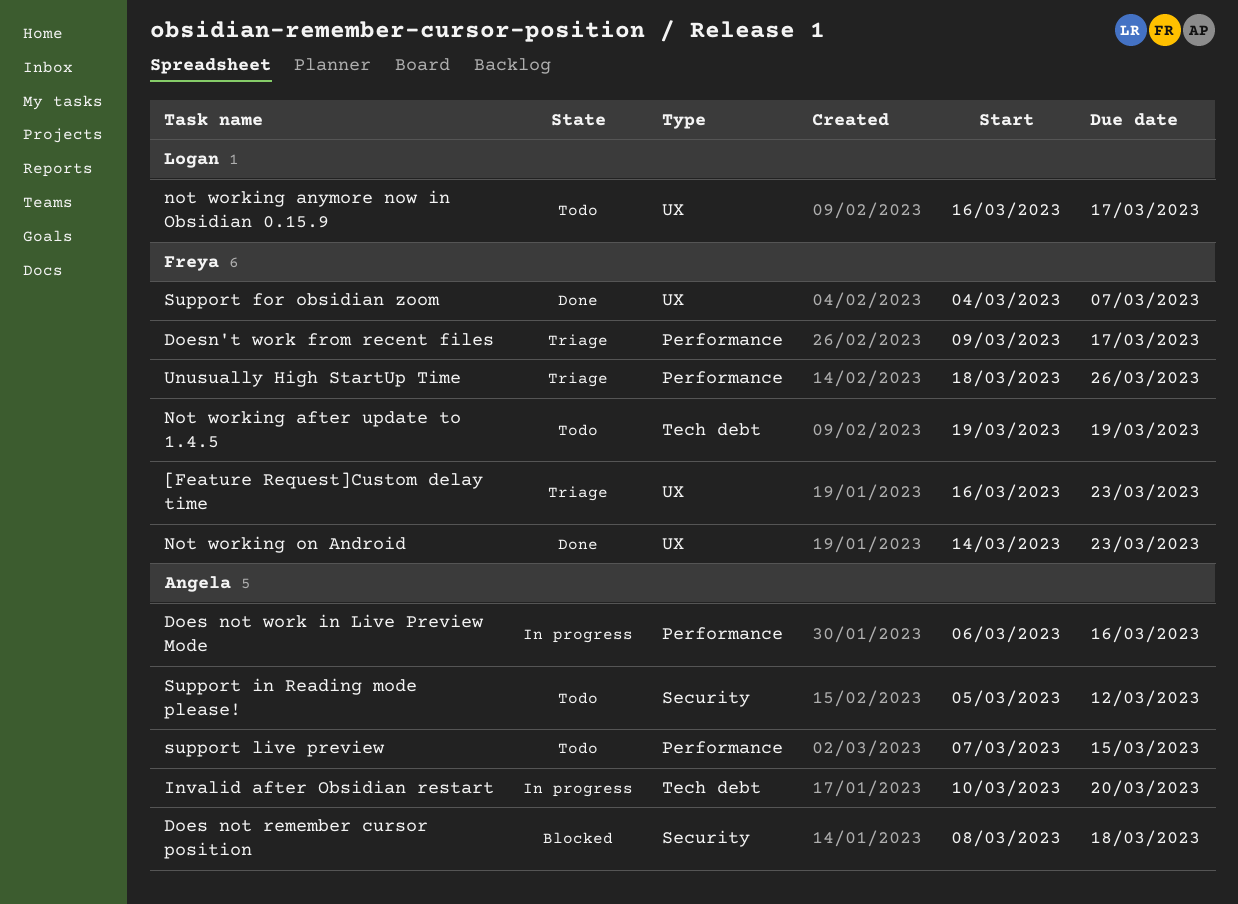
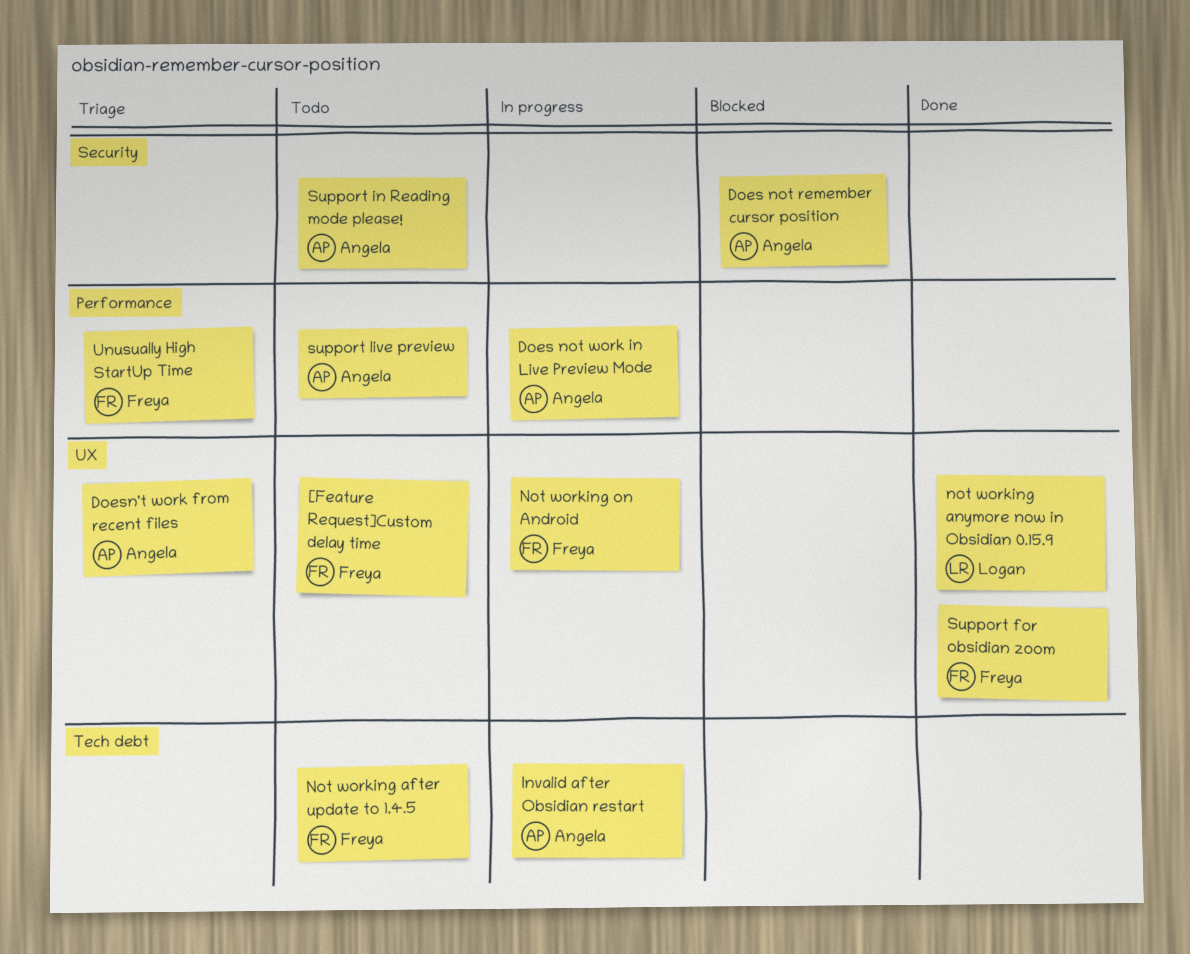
[Feature Request]Custom delay time, status: Triage -> Todo
Doesn't work from recent files, owner: Freya -> Angela
Doesn't work from recent files, label: Performance -> UX
not working anymore now in Obsidian 0.15.9, status: Todo -> Done
Not working on Android, status: Done -> In progress

